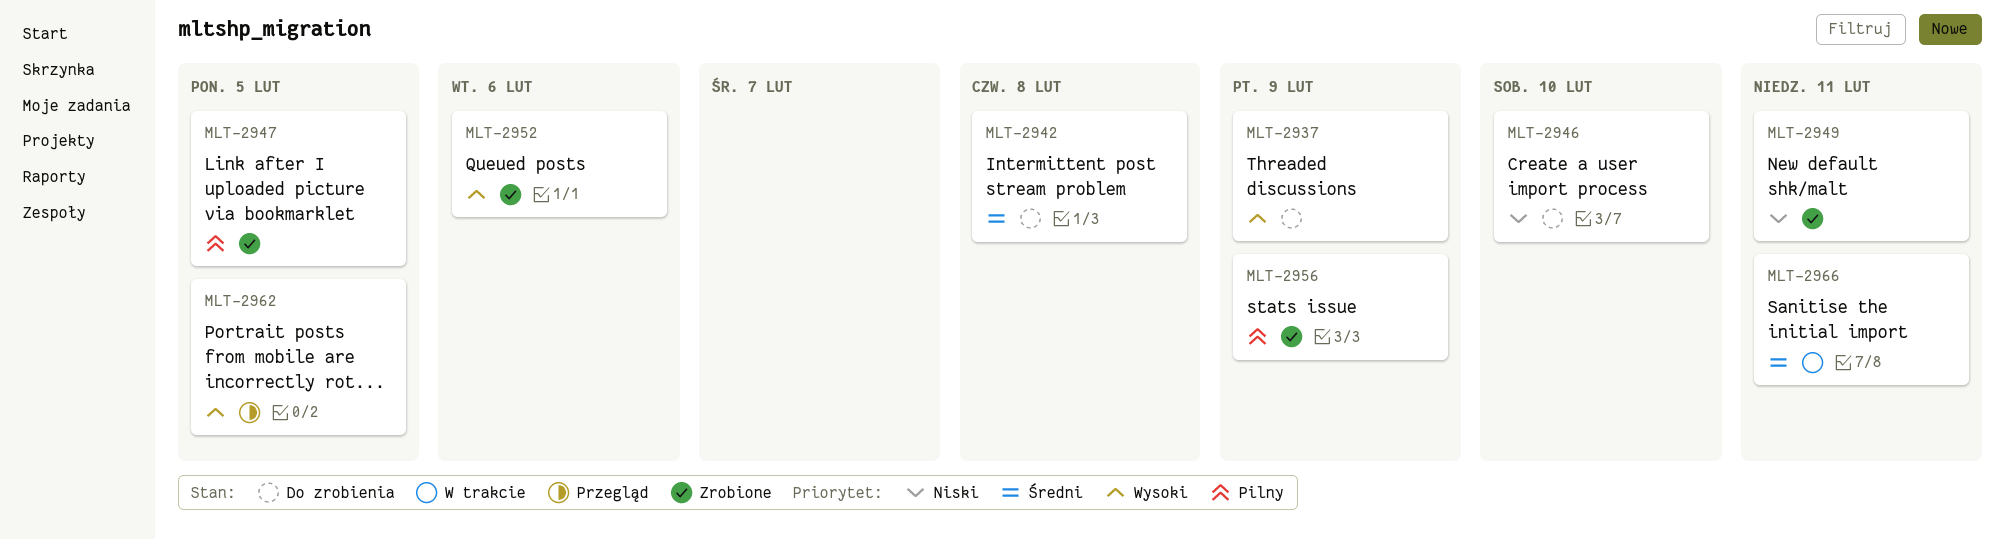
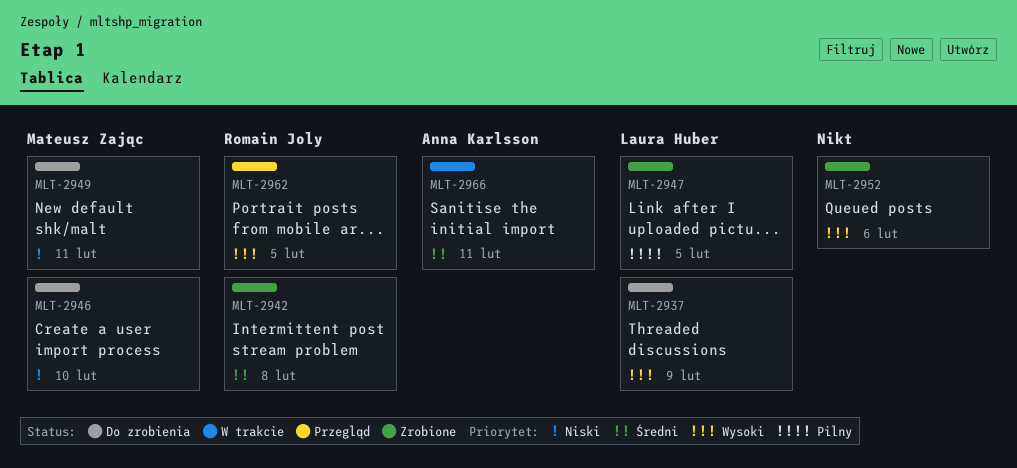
MLT-2942, status: Do zrobienia -> Zrobione
MLT-2949, status: Zrobione -> Do zrobienia
MLT-2956: present -> none

